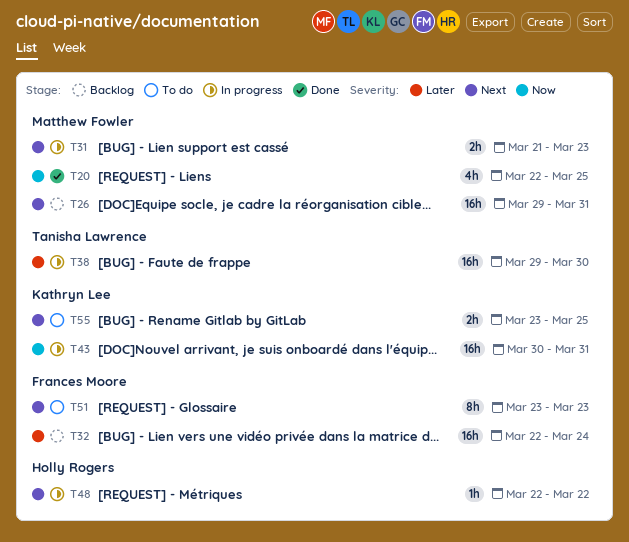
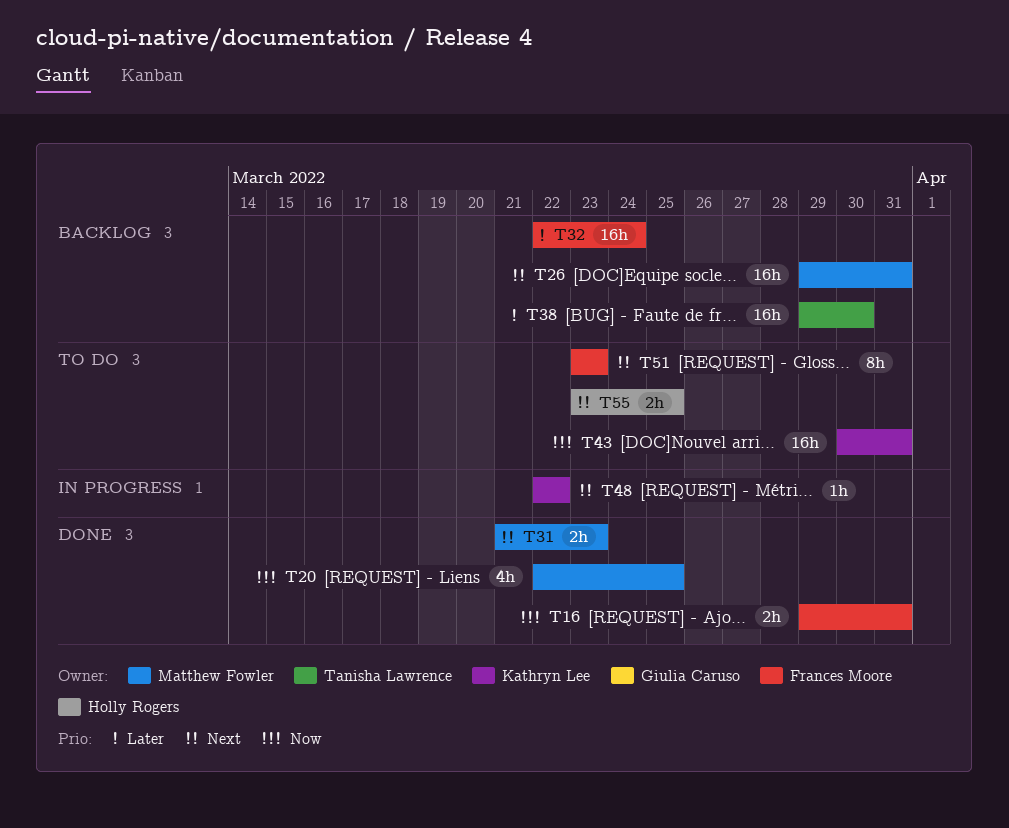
T16: none -> present
T31, status: In progress -> Done
T38, status: In progress -> Backlog
T43, status: In progress -> To do
T48, owner: Holly Rogers -> Kathryn Lee
T55, owner: Kathryn Lee -> Holly Rogers

